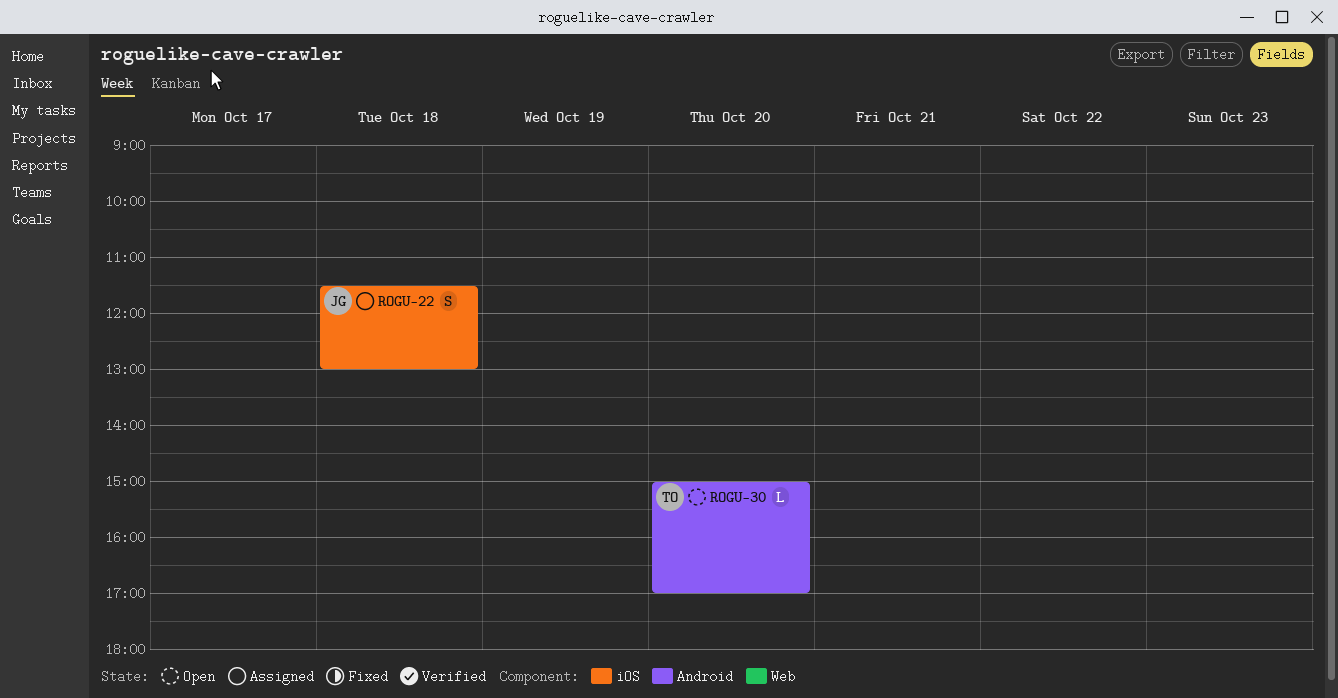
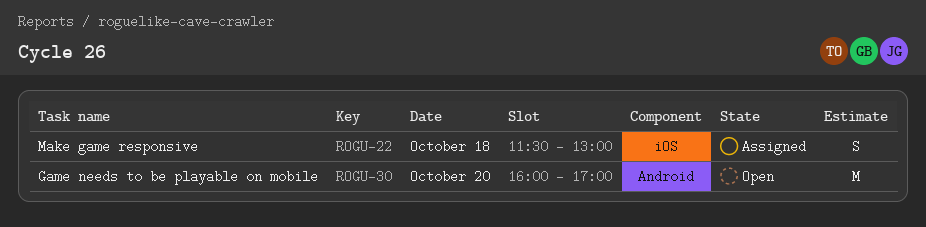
ROGU-30, estimate: L -> M
ROGU-30, begins: 15:00 -> 16:00

